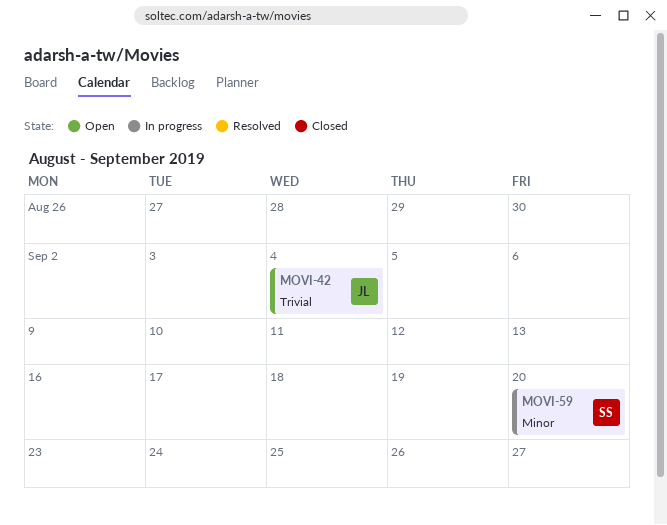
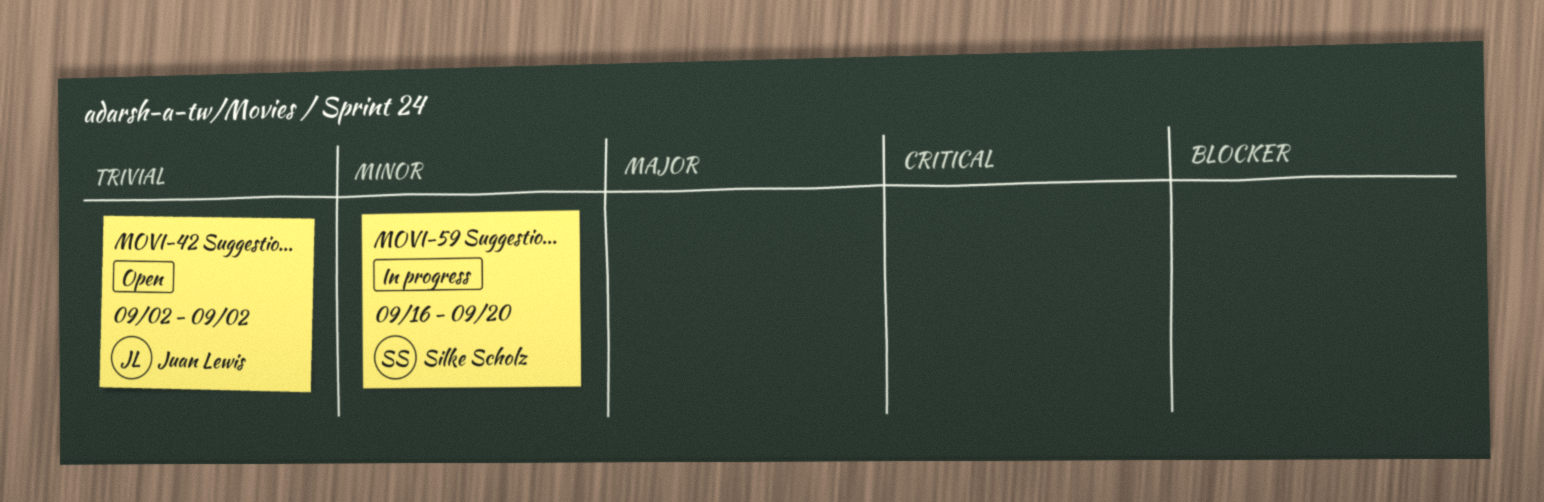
MOVI-42, due: Sep 4 -> Sep 2

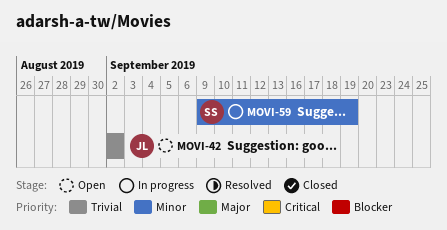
MOVI-59, start: Sep 16 -> Sep 9
MOVI-59, due: Sep 20 -> Sep 19

